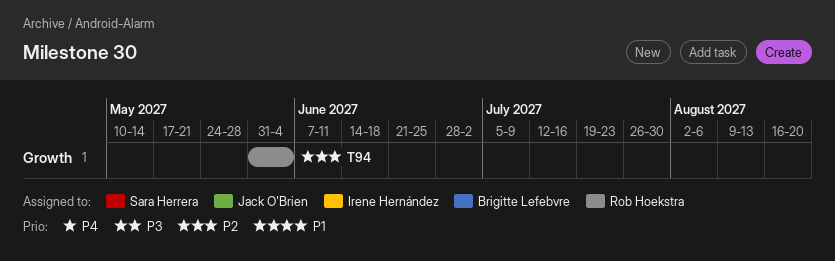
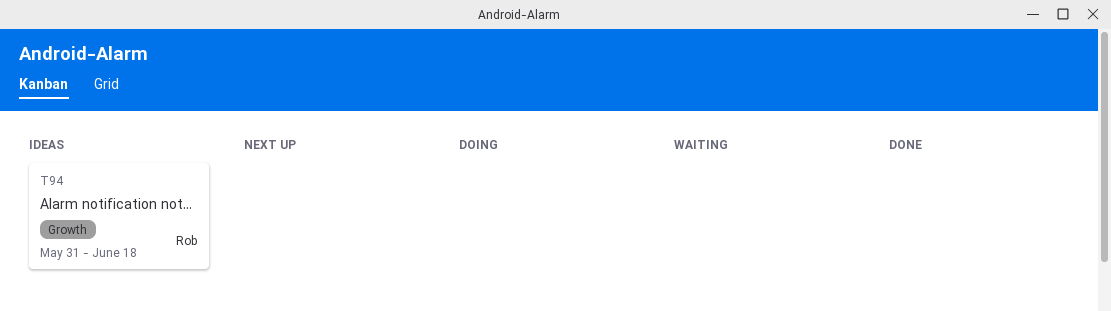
T94, due: Jun 4 -> Jun 18

